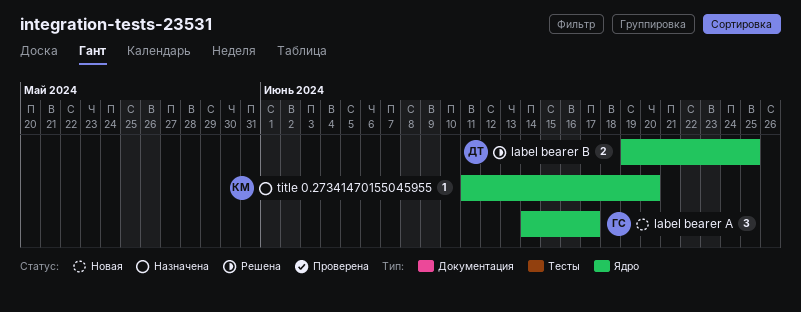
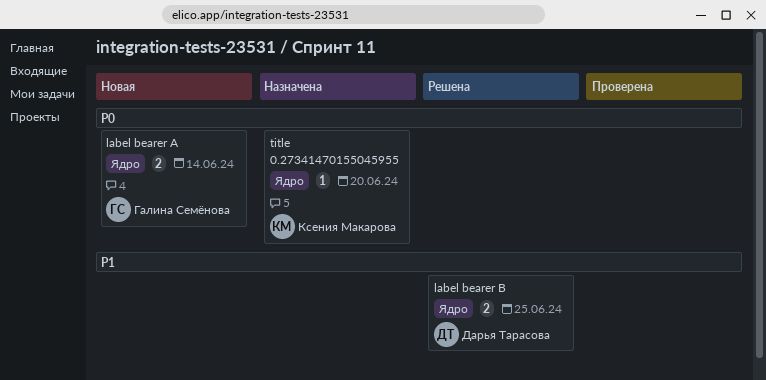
label bearer A, estimate: 3 -> 2
label bearer A, due: Jun 17 -> Jun 14

